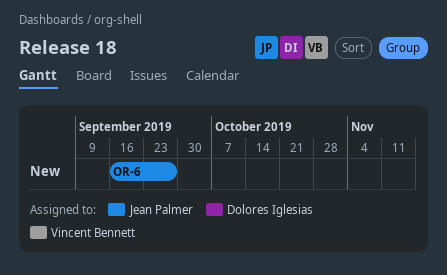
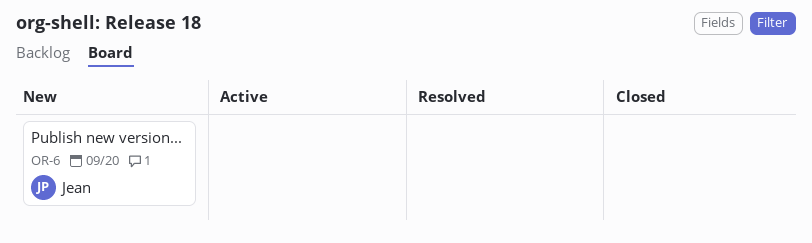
OR-6, due: Sep 27 -> Sep 20

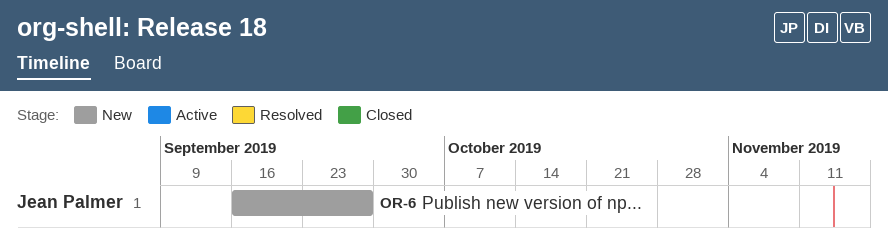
OR-6, due: Sep 20 -> Sep 27

